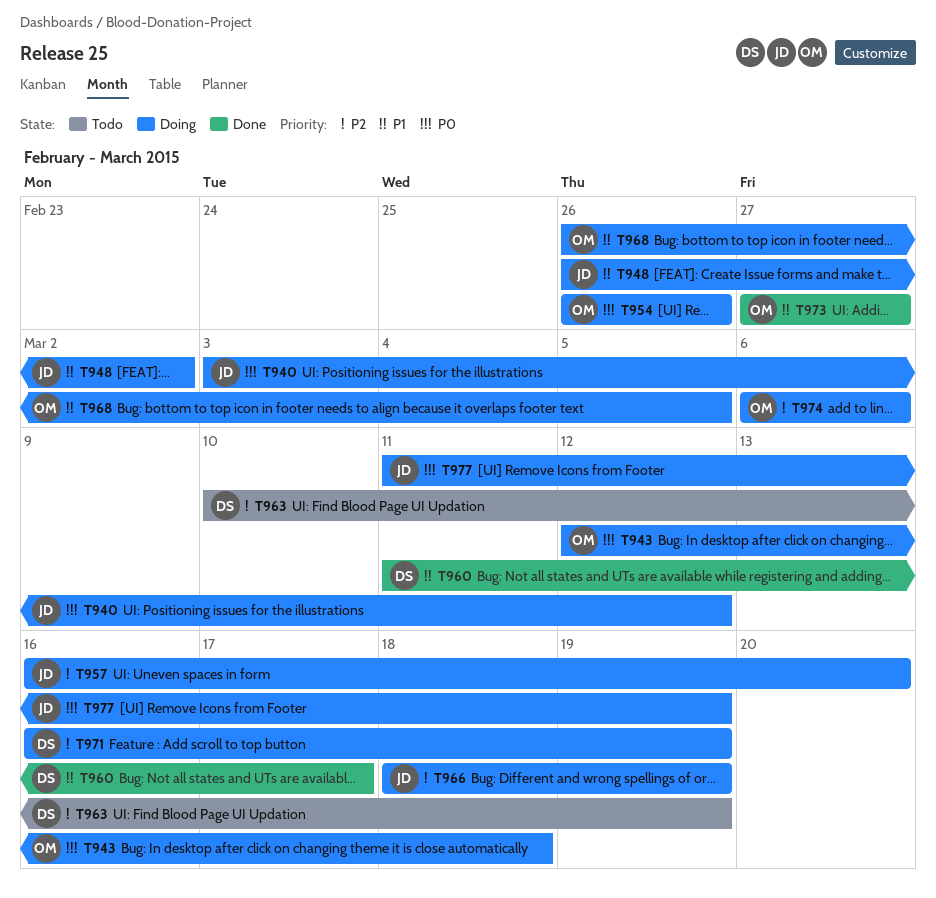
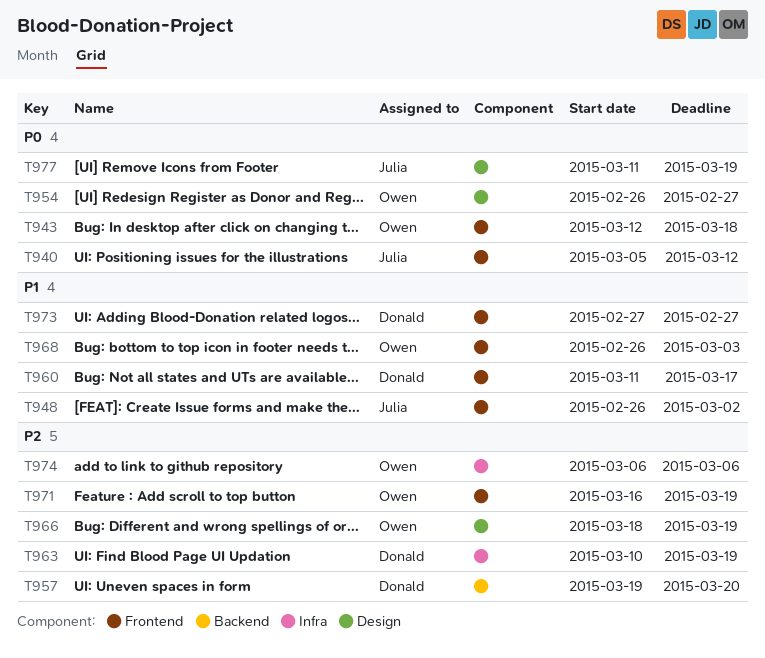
T940, start: Mar 3 -> Mar 5
T954, due: Feb 26 -> Feb 27
T957, owner: Julia -> Donald
T957, start: Mar 16 -> Mar 19
T966, owner: Julia -> Owen
T968, due: Mar 5 -> Mar 3
T971, owner: Donald -> Owen
T973, owner: Owen -> Donald

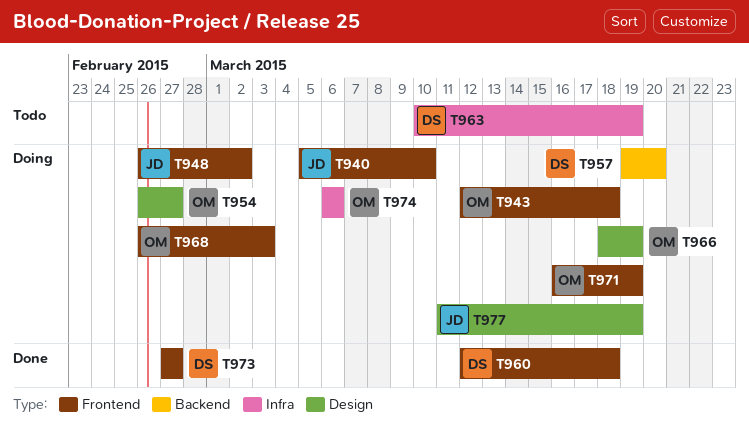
T940, due: Mar 12 -> Mar 10
T960, start: Mar 11 -> Mar 12
T960, due: Mar 17 -> Mar 18

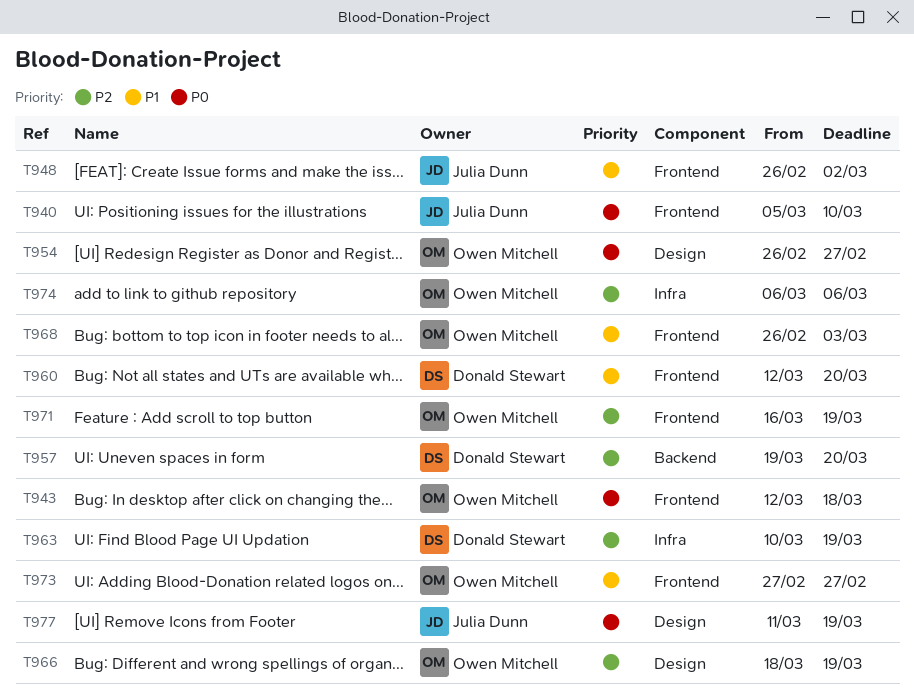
T960, due: Mar 18 -> Mar 20
T973, owner: Donald Stewart -> Owen Mitchell

